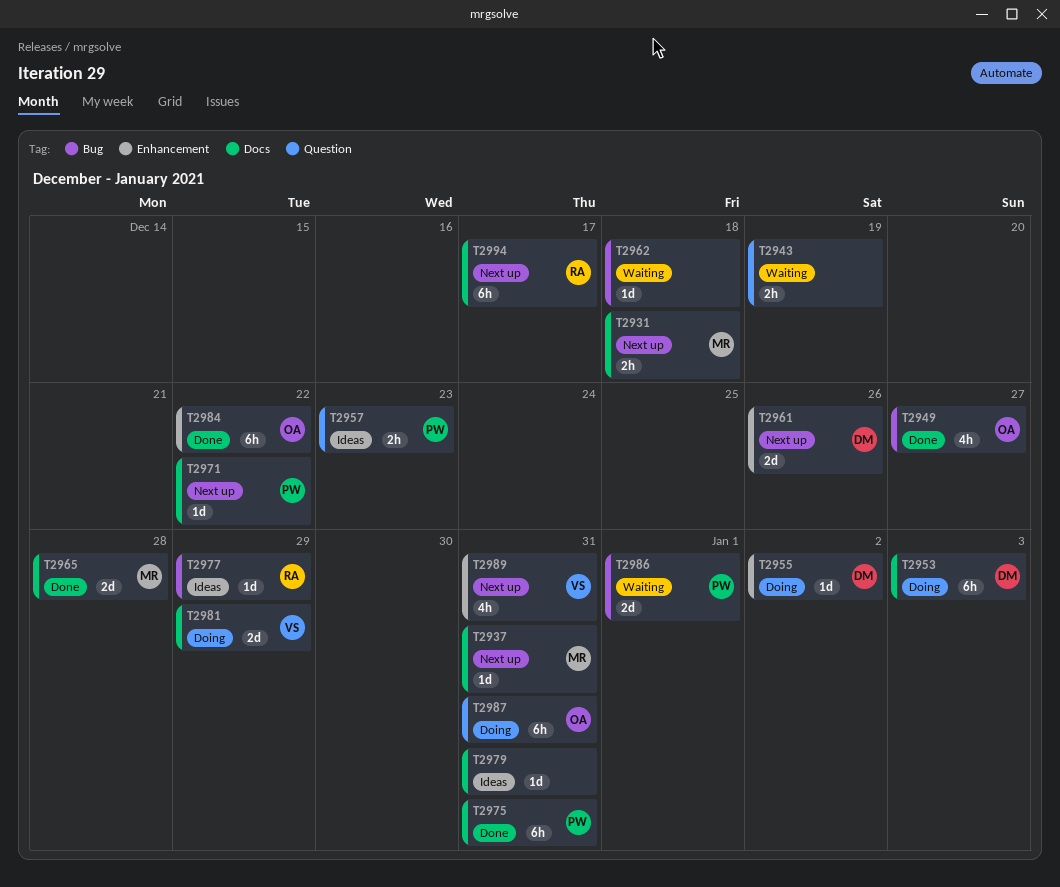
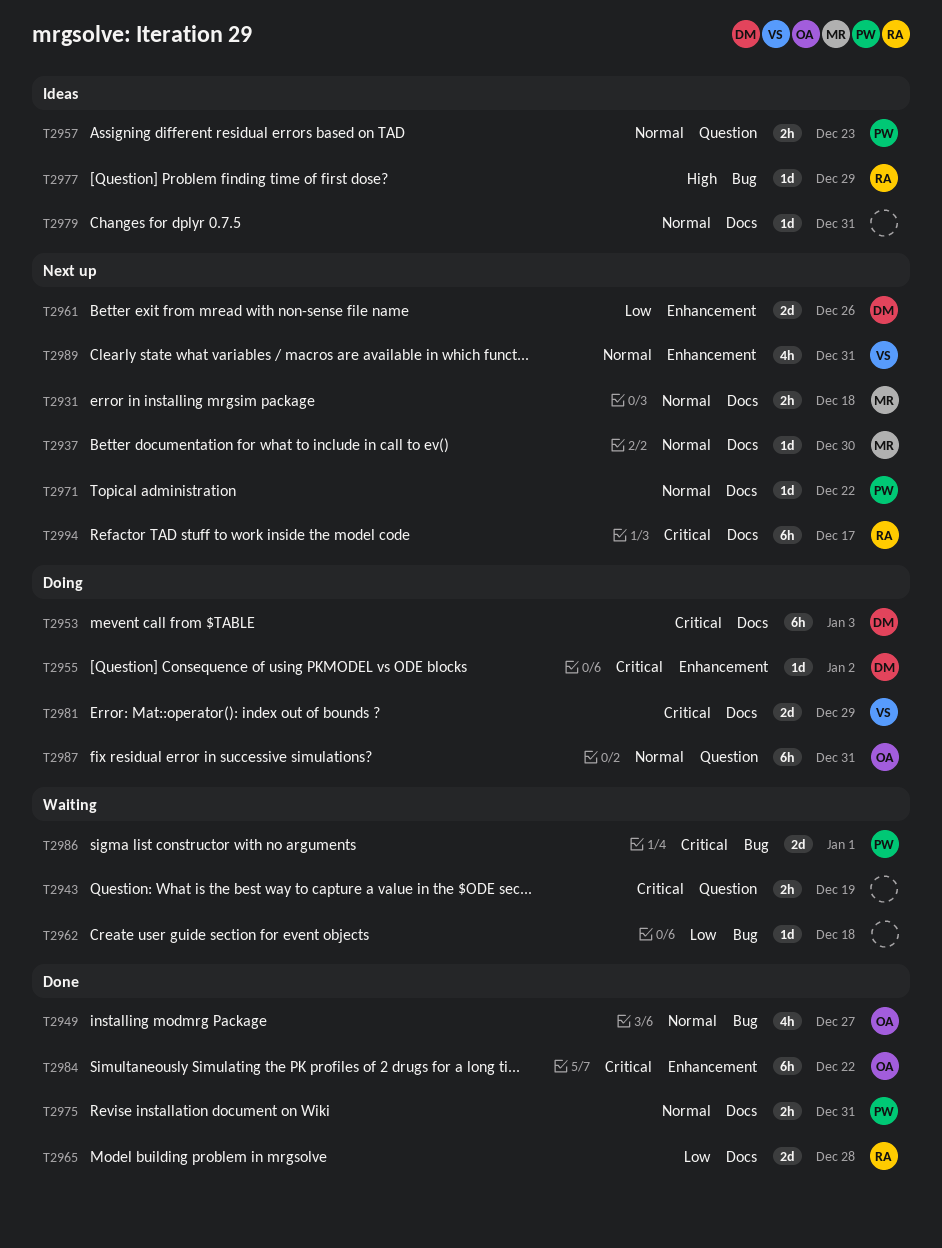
T2937, due: Dec 31 -> Dec 30
T2965, owner: MR -> RA
T2975, estimate: 6h -> 2h

